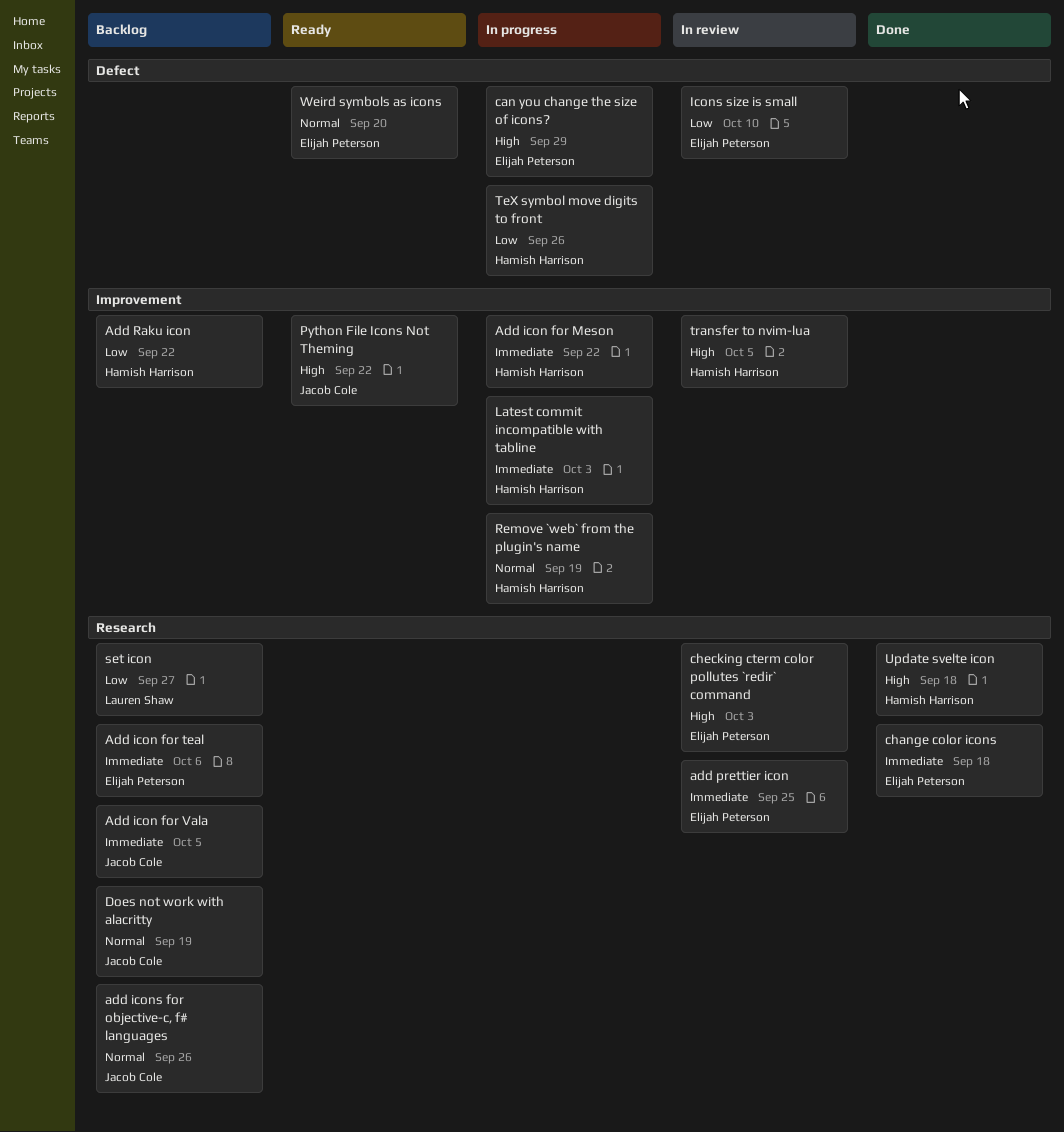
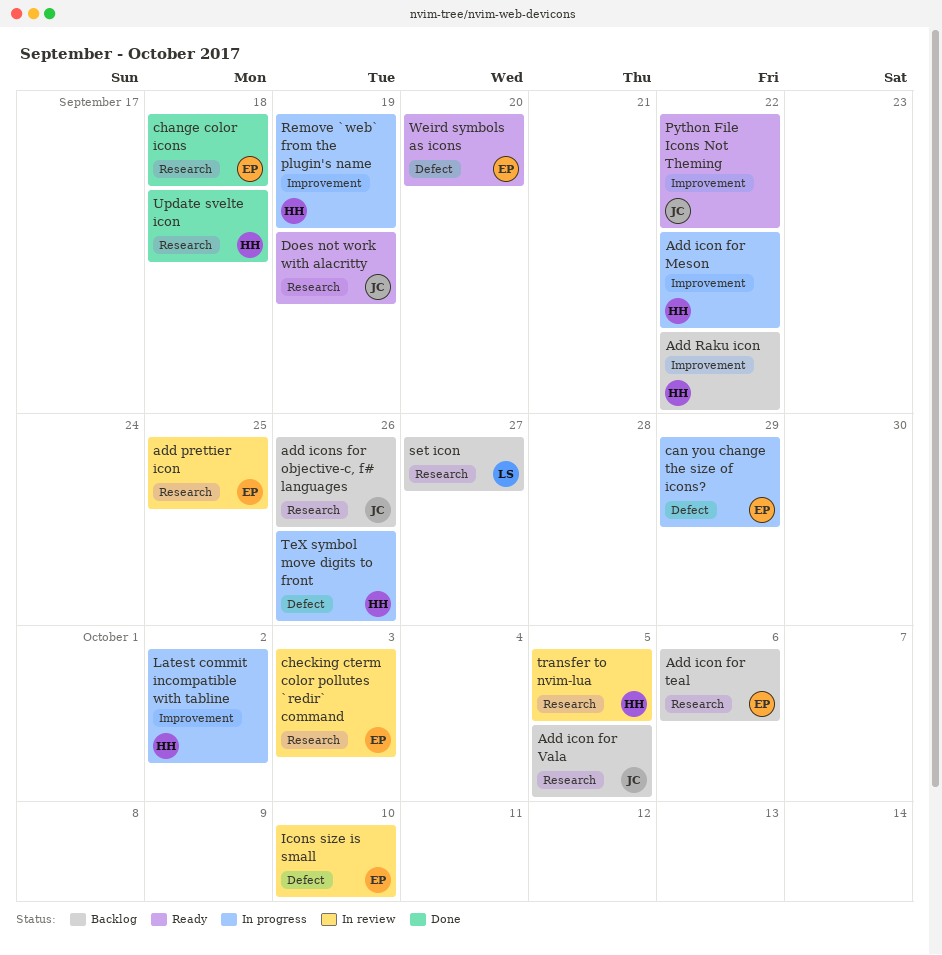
Does not work with alacritty, status: Backlog -> Ready
Latest commit incompatible with tabline, due: Oct 3 -> Oct 2
transfer to nvim-lua, label: Improvement -> Research

